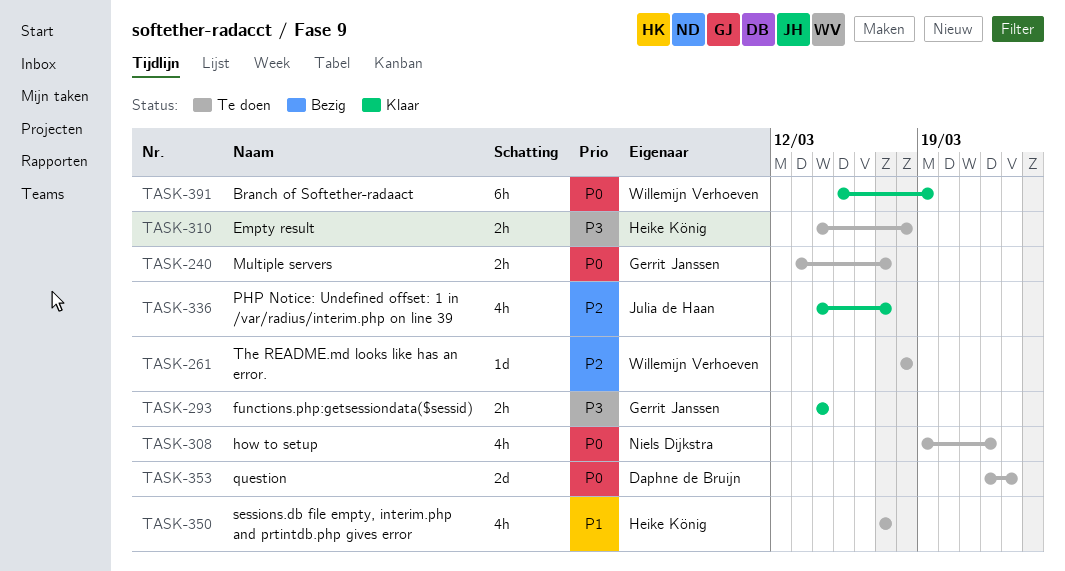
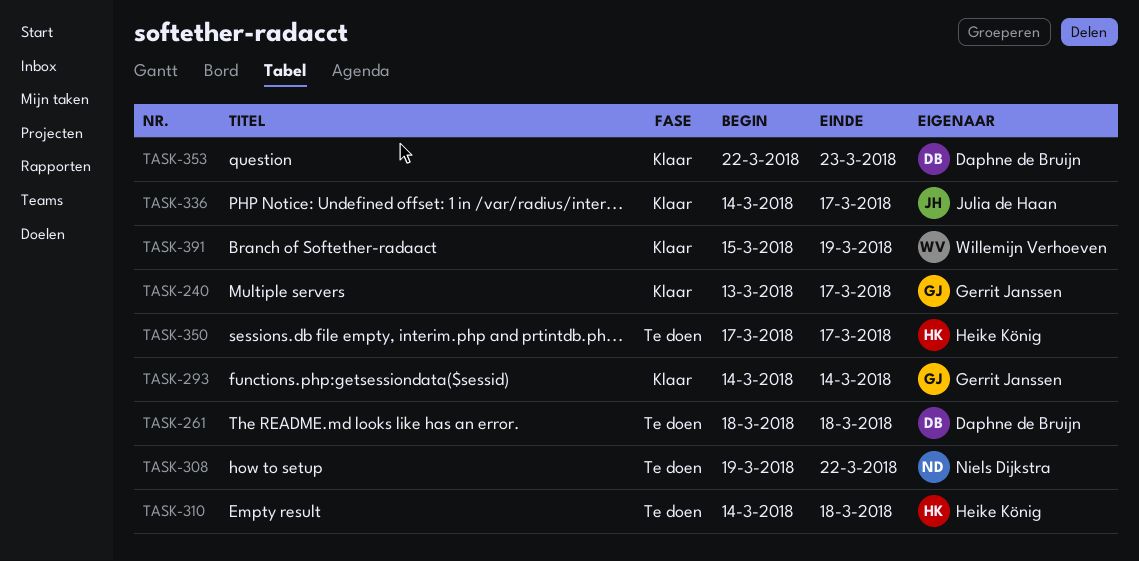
TASK-240, status: Te doen -> Klaar
TASK-261, owner: Willemijn Verhoeven -> Daphne de Bruijn
TASK-353, status: Te doen -> Klaar

